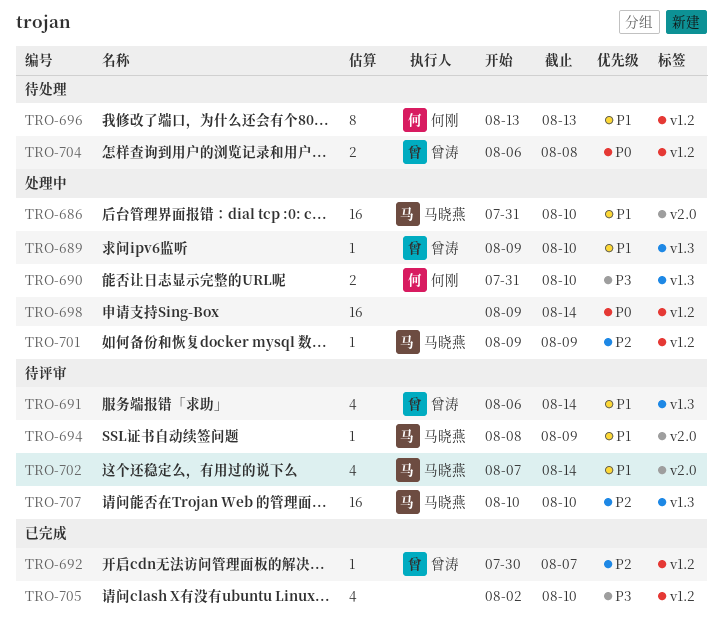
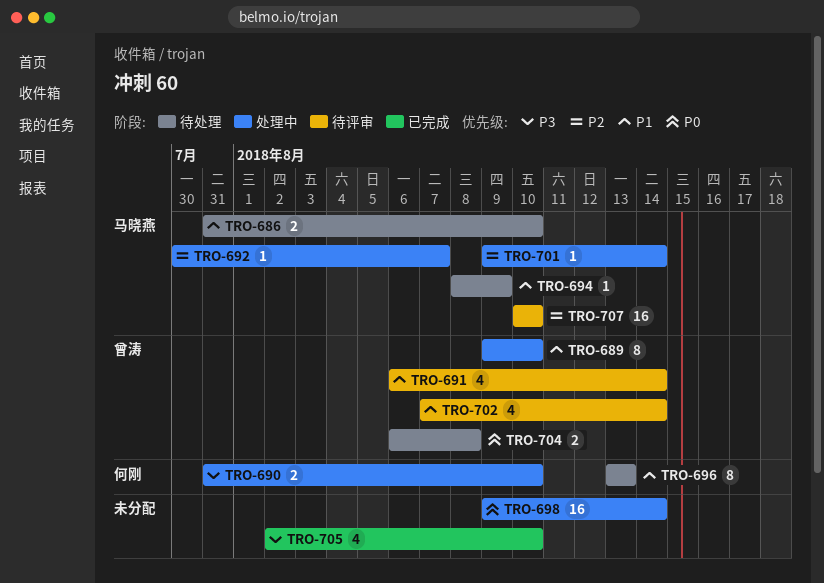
TRO-686, status: 处理中 -> 待处理
TRO-686, estimate: 16 -> 2
TRO-689, estimate: 1 -> 8
TRO-692, status: 已完成 -> 处理中
TRO-692, owner: 曾涛 -> 马晓燕
TRO-694, status: 待评审 -> 待处理
TRO-701, due: Aug 9 -> Aug 14
TRO-702, owner: 马晓燕 -> 曾涛

